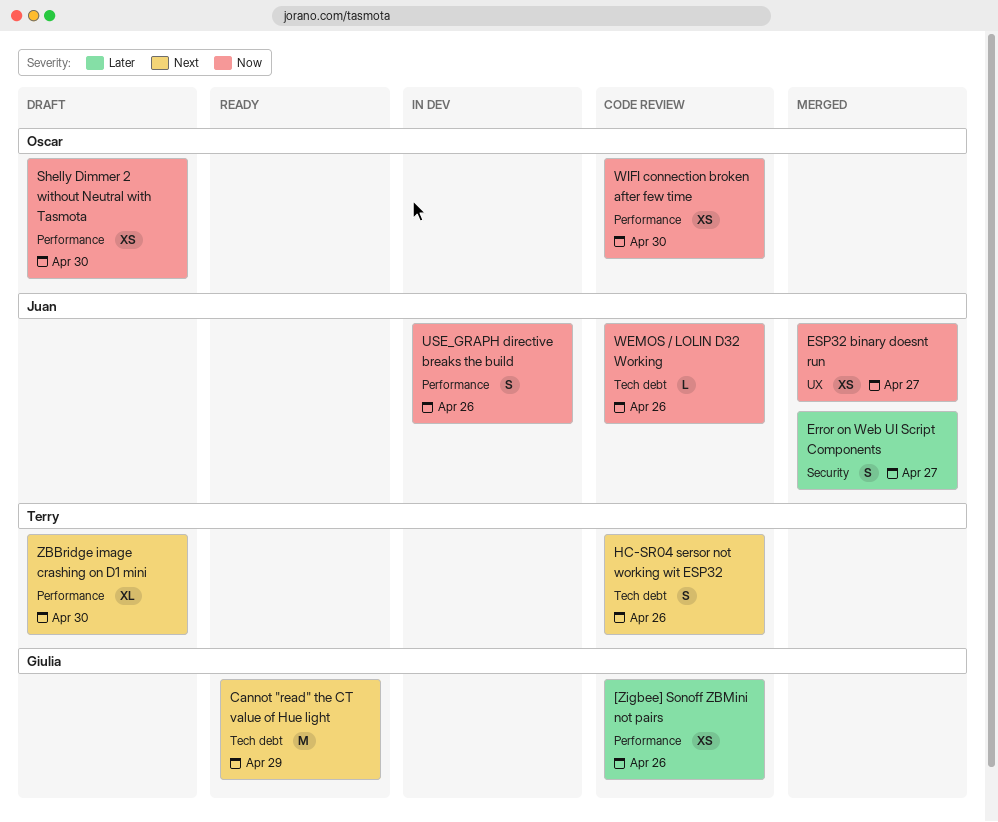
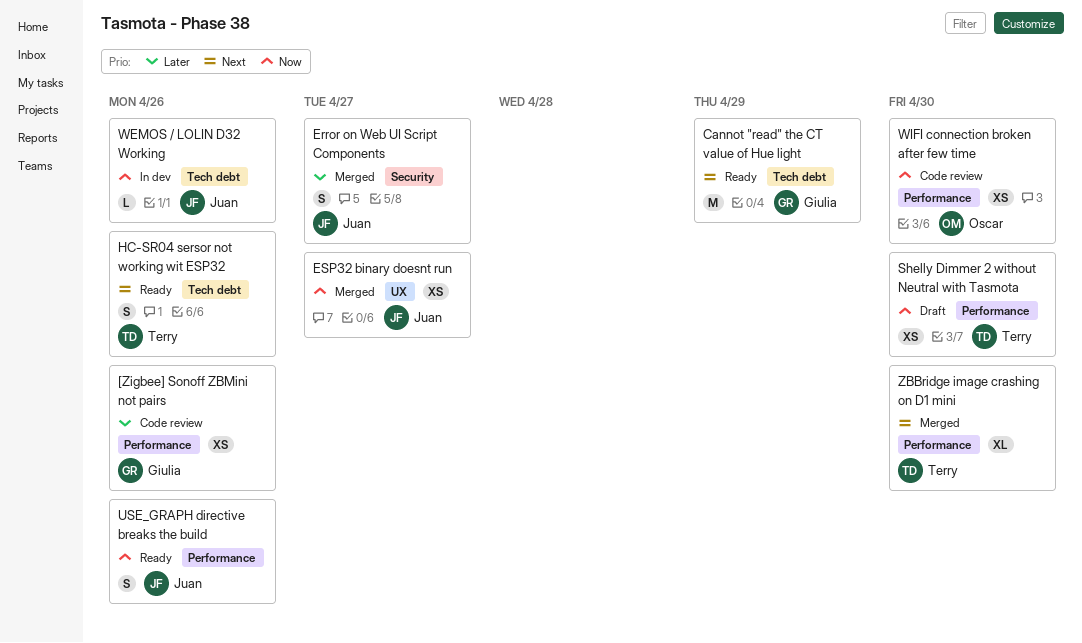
HC-SR04 sersor not working wit ESP32, status: Code review -> Ready
Shelly Dimmer 2 without Neutral with Tasmota, owner: Oscar -> Terry
USE_GRAPH directive breaks the build, status: In dev -> Ready
WEMOS / LOLIN D32 Working, status: Code review -> In dev
ZBBridge image crashing on D1 mini, status: Draft -> Merged

